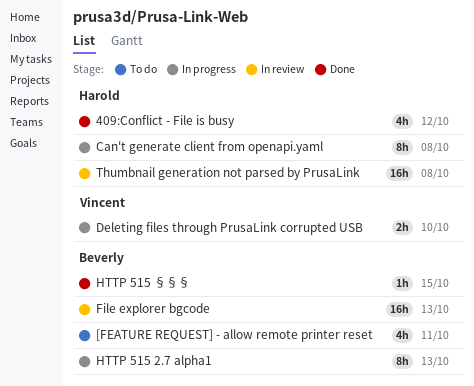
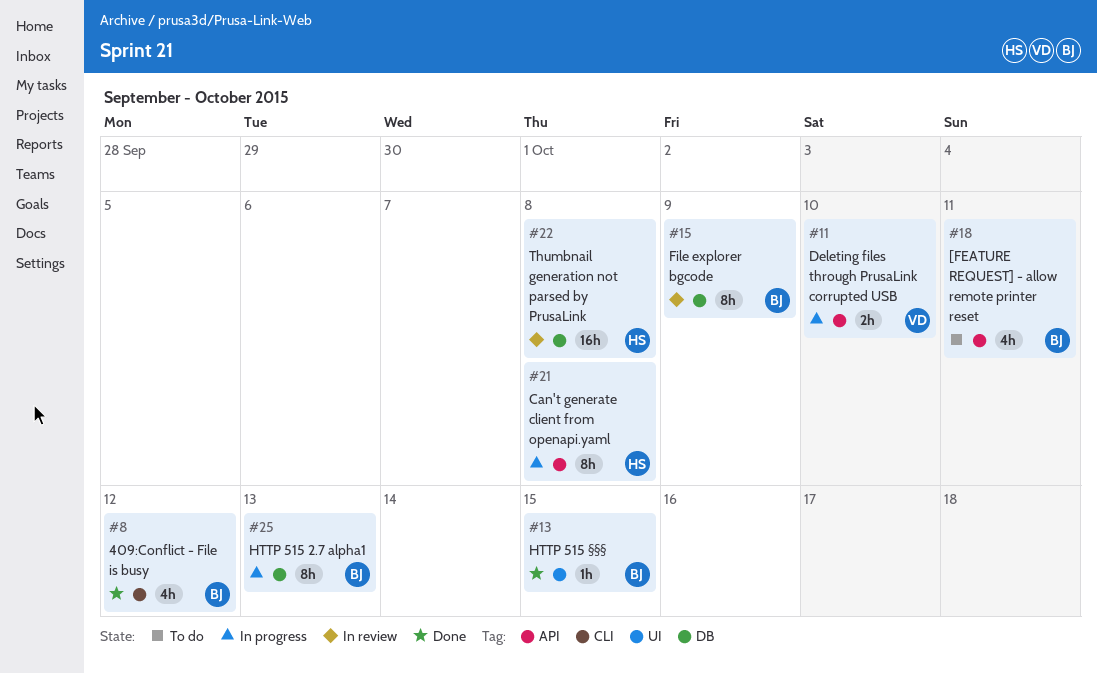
409:Conflict - File is busy, owner: Harold -> Beverly
File explorer bgcode, estimate: 16h -> 8h
File explorer bgcode, due: Oct 13 -> Oct 9

